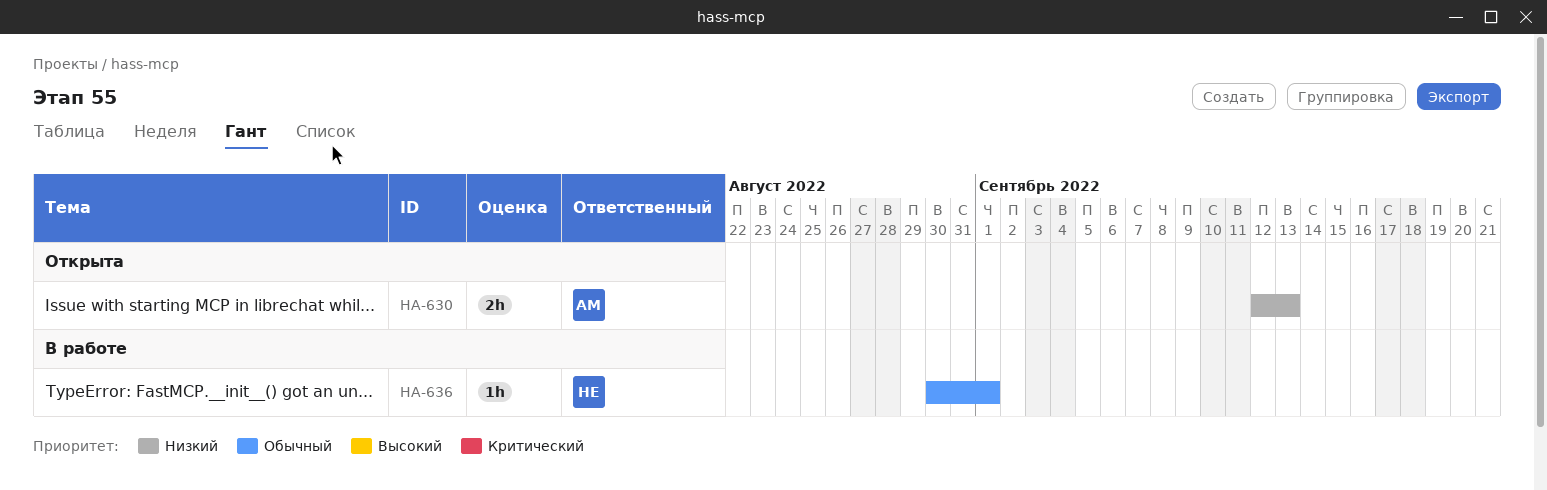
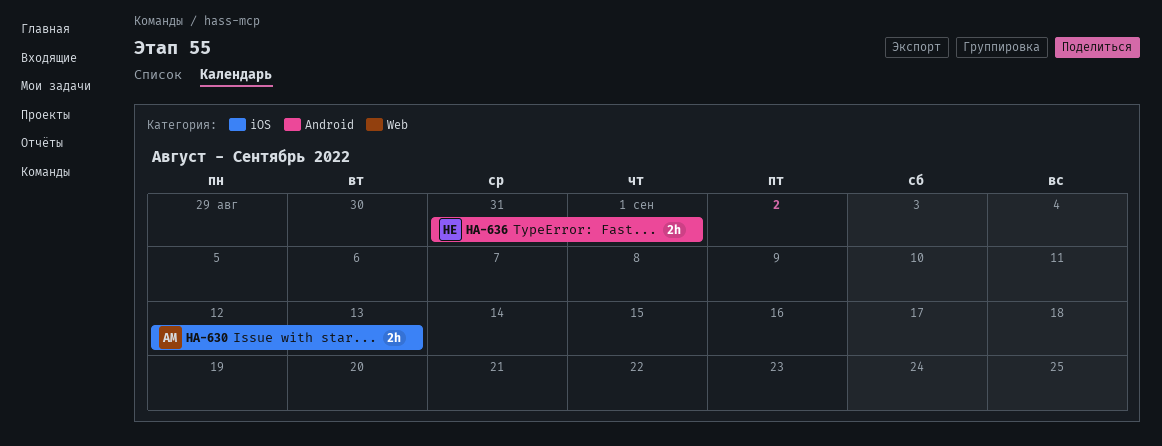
HA-636, estimate: 1h -> 2h
HA-636, start: Aug 30 -> Aug 31

